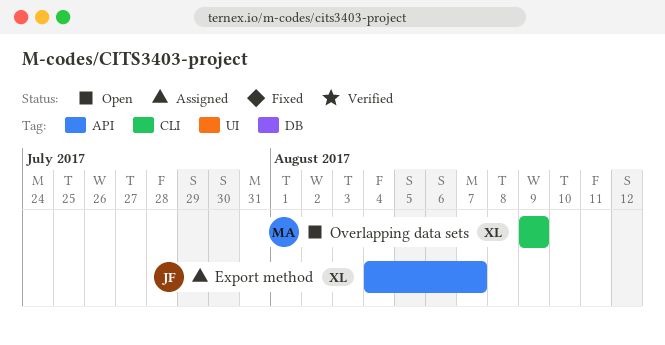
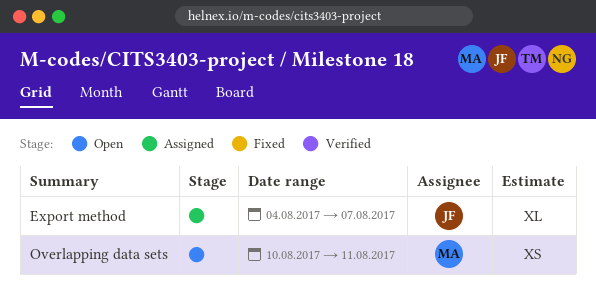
Overlapping data sets, estimate: XL -> XS
Overlapping data sets, start: Aug 9 -> Aug 10
Overlapping data sets, due: Aug 9 -> Aug 11

